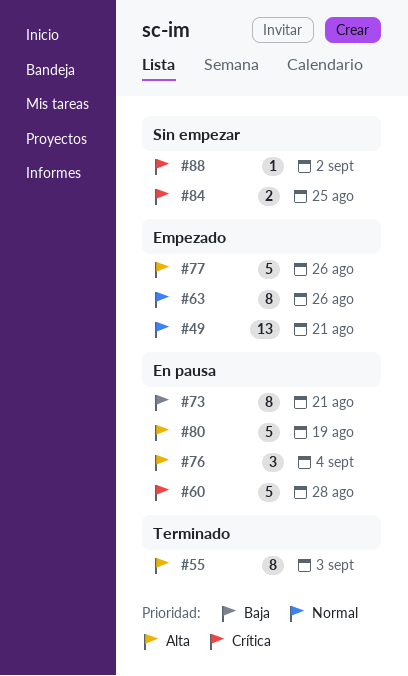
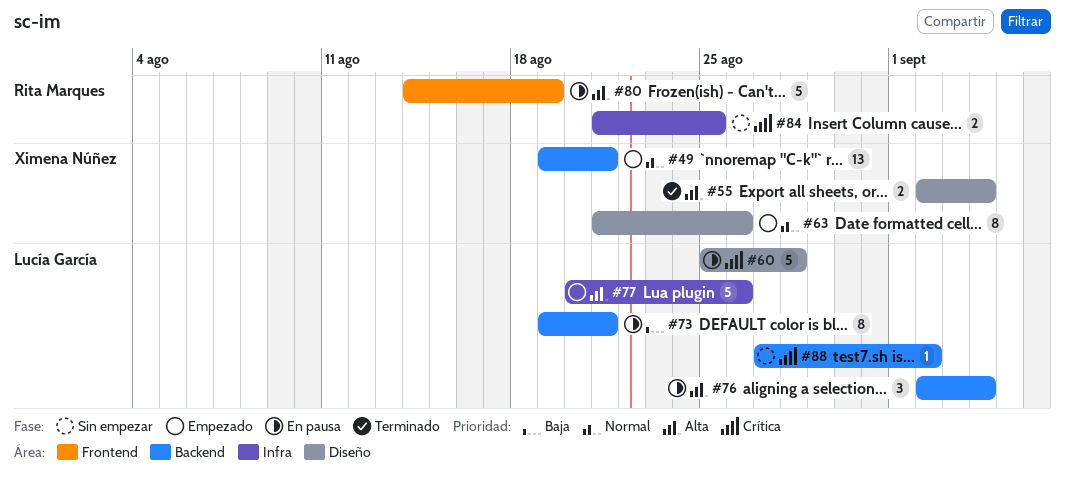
#55, estimate: 8 -> 2
#55, due: Sep 3 -> Sep 4

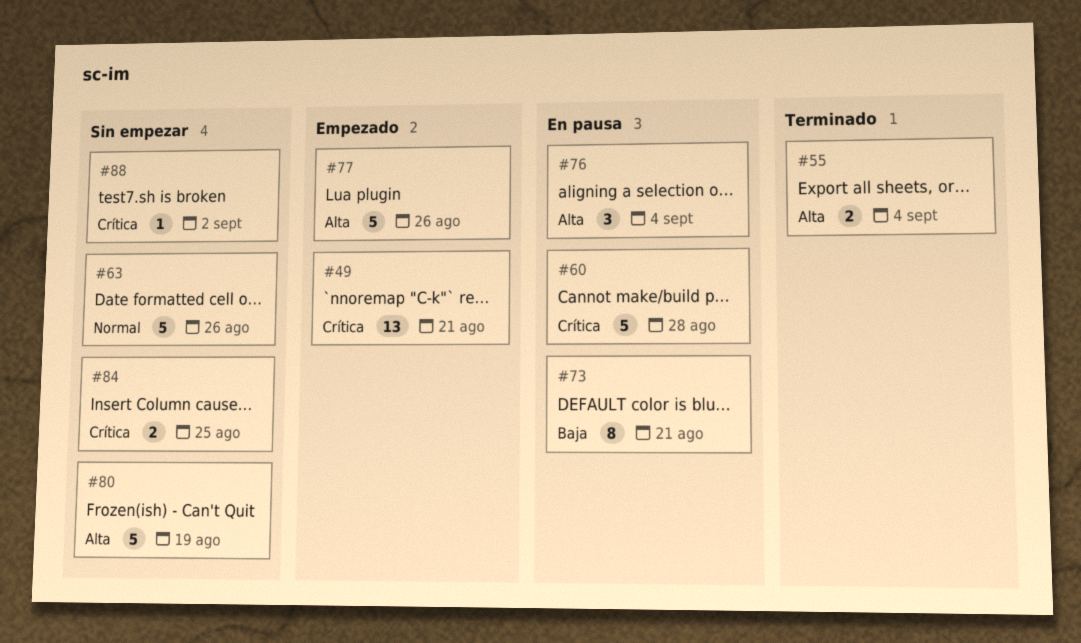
#49, priority: Normal -> Crítica
#63, status: Empezado -> Sin empezar
#63, estimate: 8 -> 5
#80, status: En pausa -> Sin empezar

